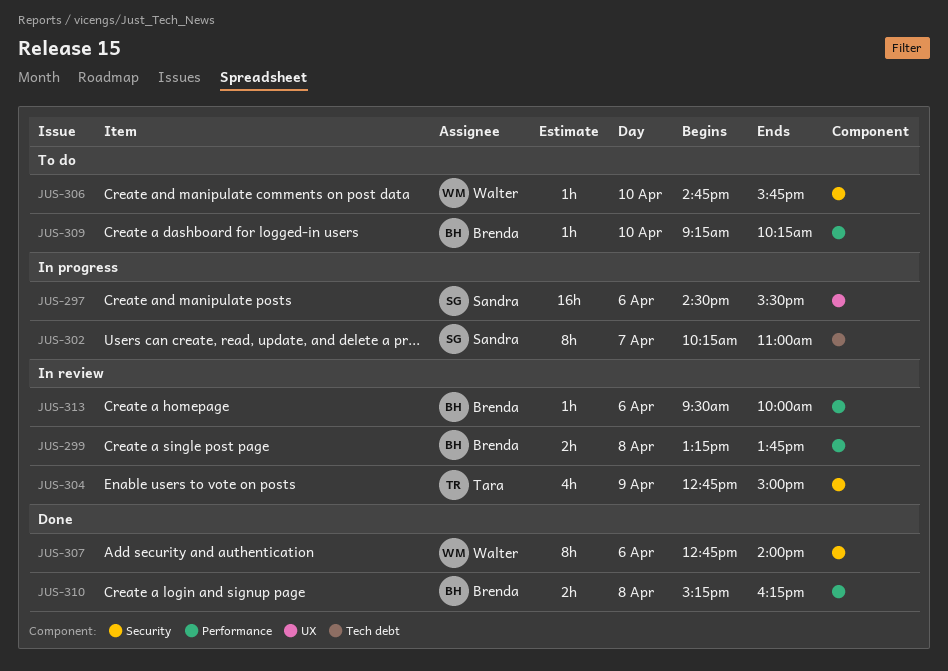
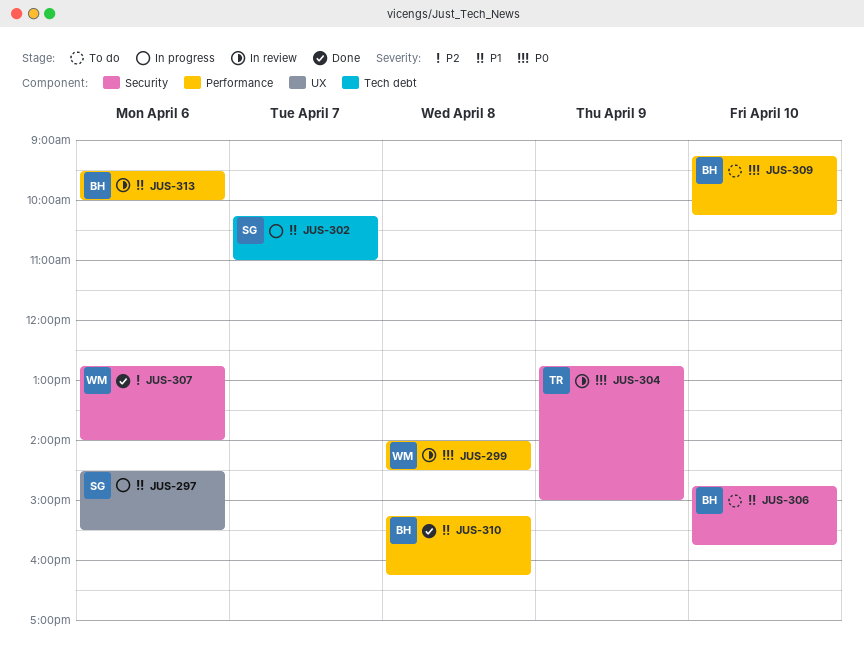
JUS-299, owner: Brenda -> Walter
JUS-299, begins: 13:15 -> 14:00
JUS-299, ends: 13:45 -> 14:30
JUS-306, owner: Walter -> Brenda

